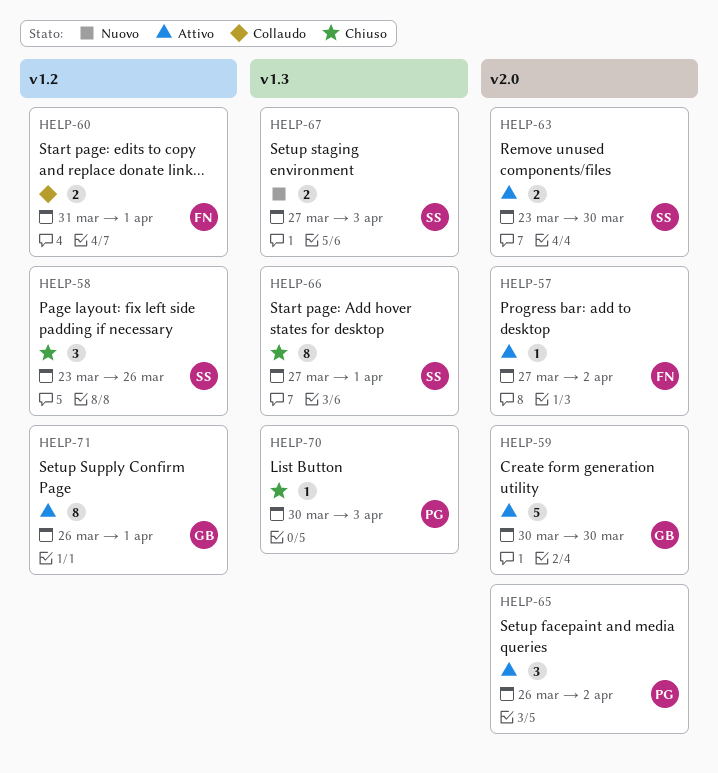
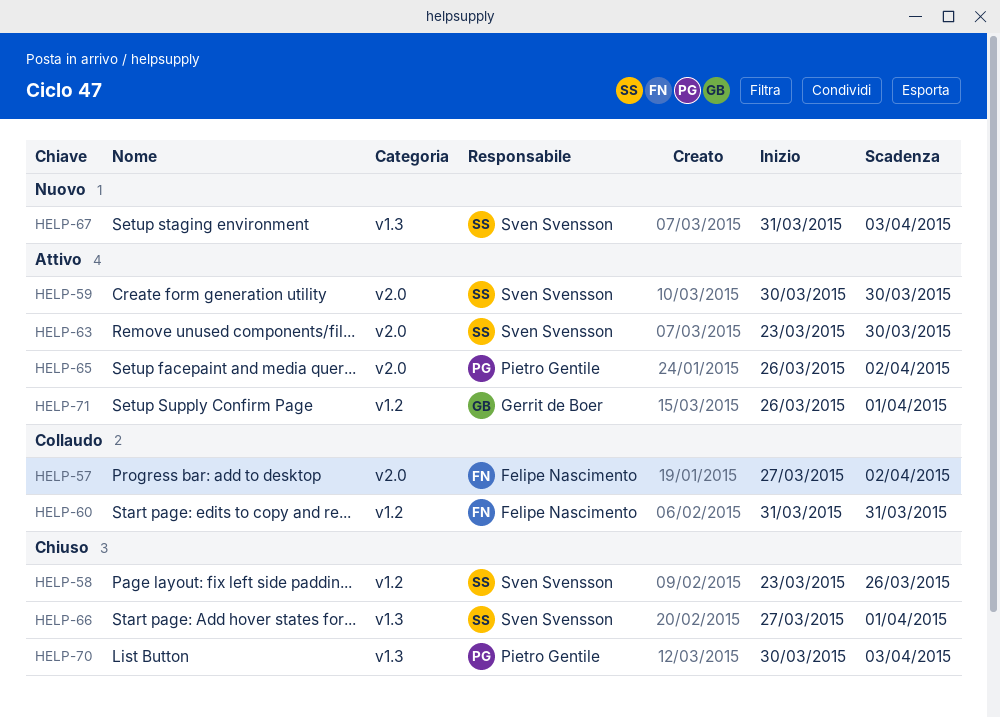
HELP-57, status: Attivo -> Collaudo
HELP-59, owner: Gerrit de Boer -> Sven Svensson
HELP-60, due: Apr 1 -> Mar 31
HELP-67, start: Mar 27 -> Mar 31

